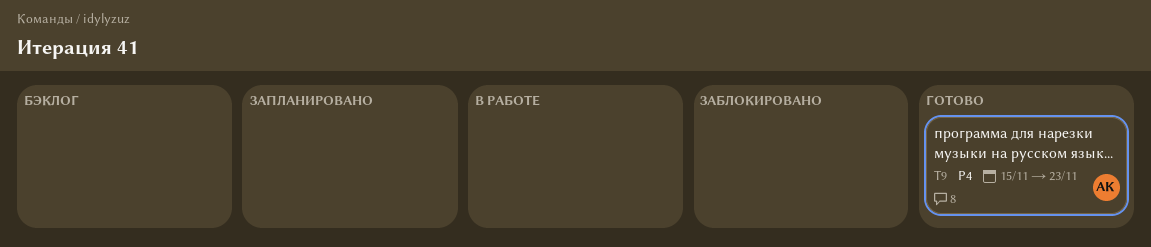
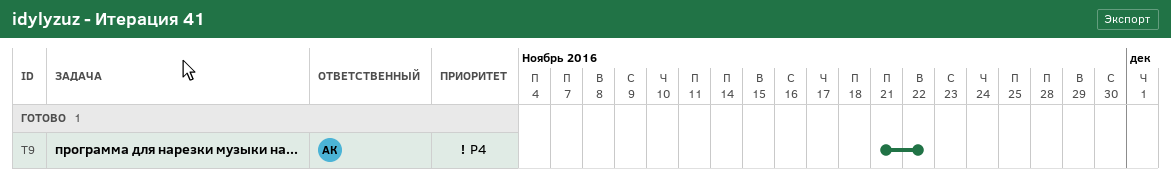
T9, start: Nov 15 -> Nov 21
T9, due: Nov 23 -> Nov 22

